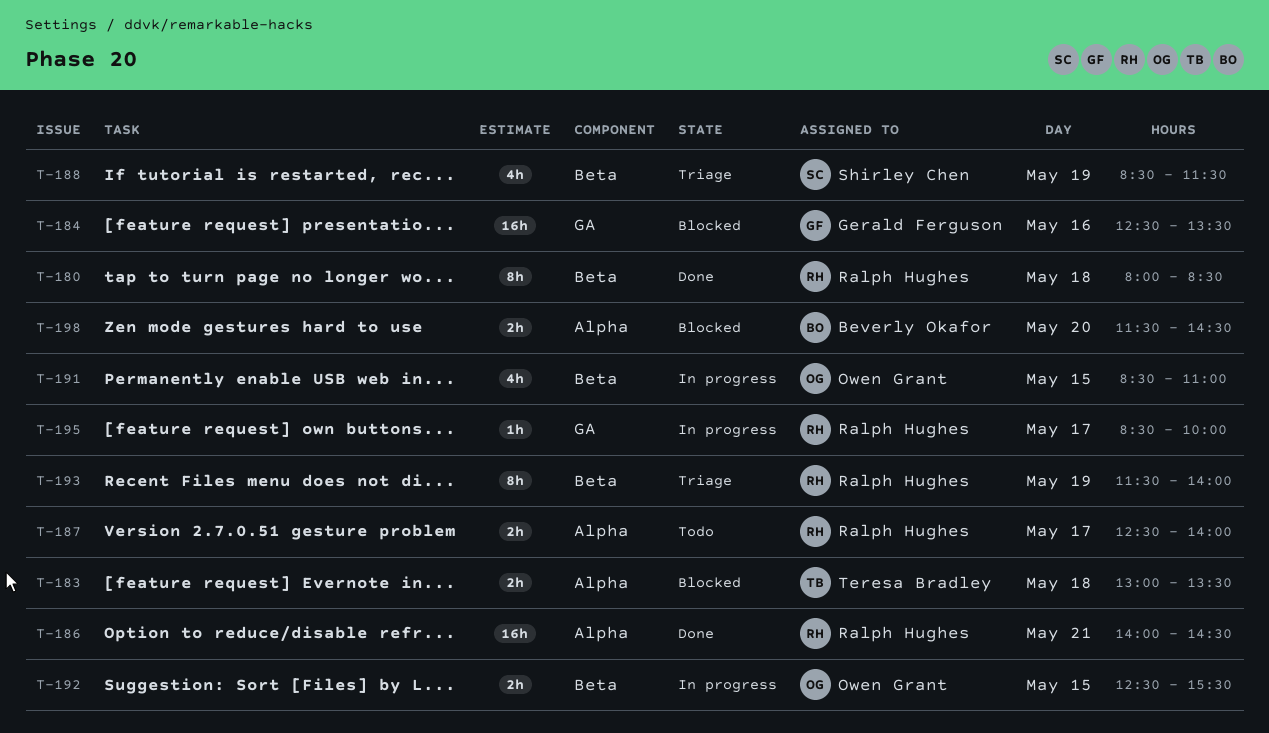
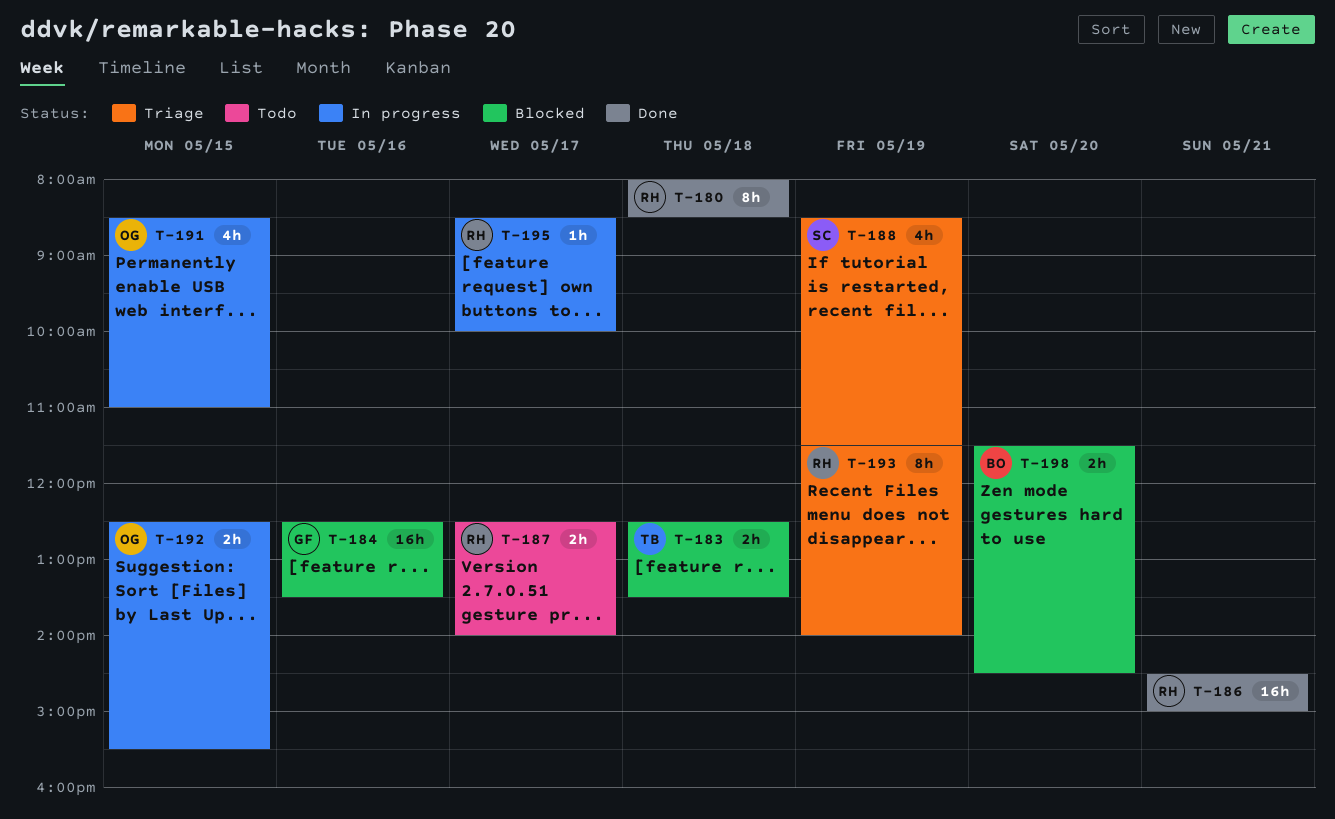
T-183, begins: 13:00 -> 12:30
T-186, begins: 14:00 -> 14:30
T-186, ends: 14:30 -> 15:00

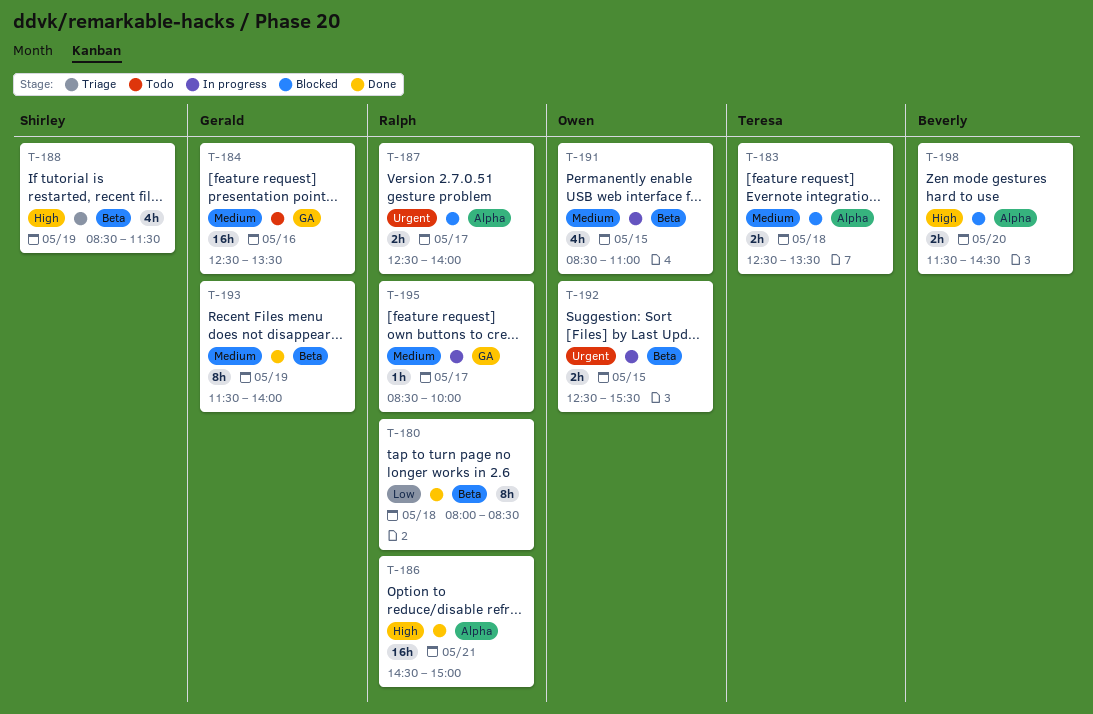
T-184, status: Blocked -> Todo
T-187, status: Todo -> Blocked
T-193, status: Triage -> Done
T-193, owner: Ralph -> Gerald

